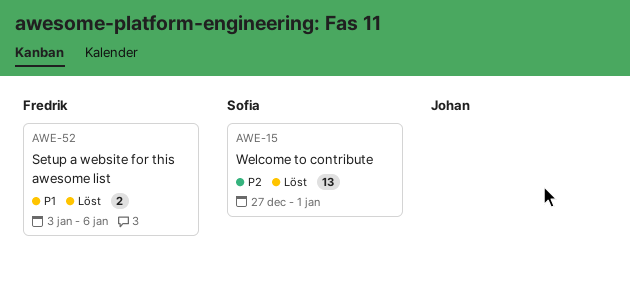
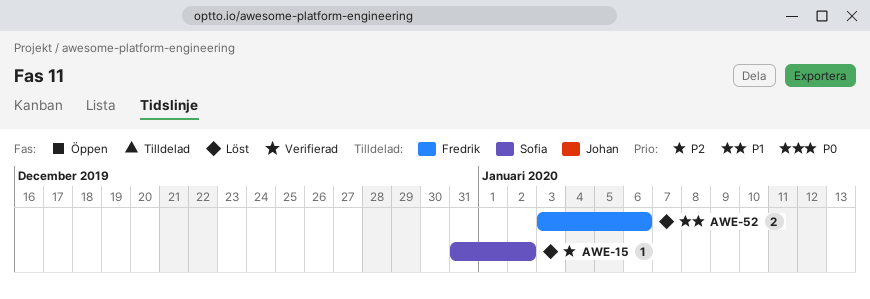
AWE-15, estimate: 13 -> 1
AWE-15, start: Dec 27 -> Dec 31
AWE-15, due: Jan 1 -> Jan 2

